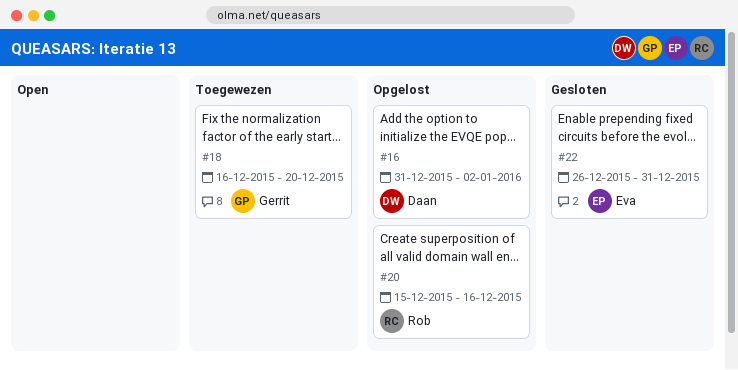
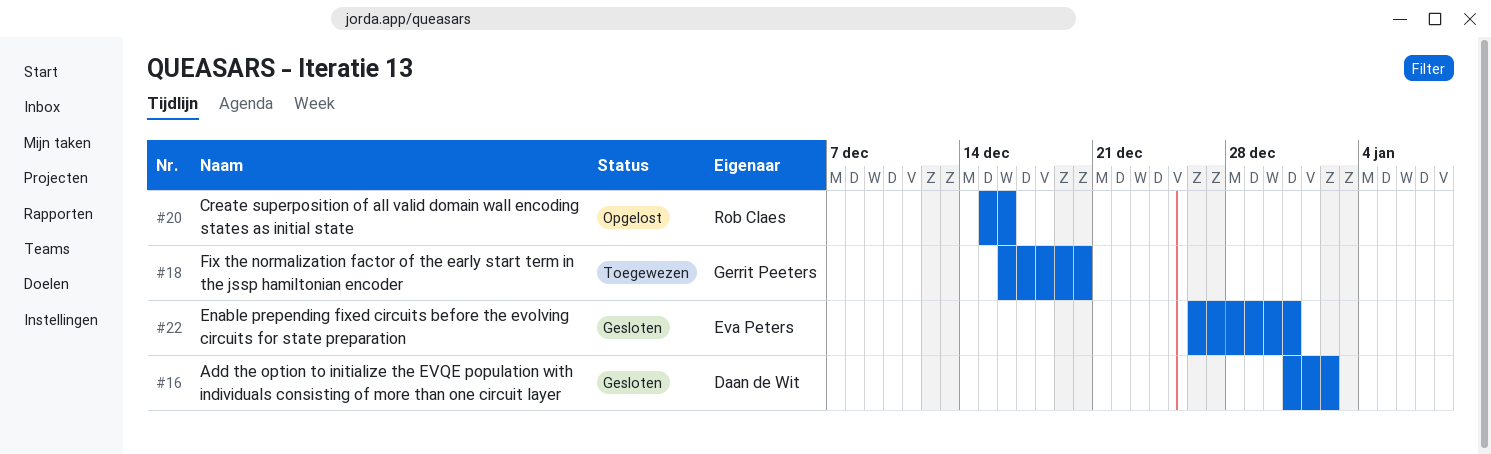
#16, status: Opgelost -> Gesloten

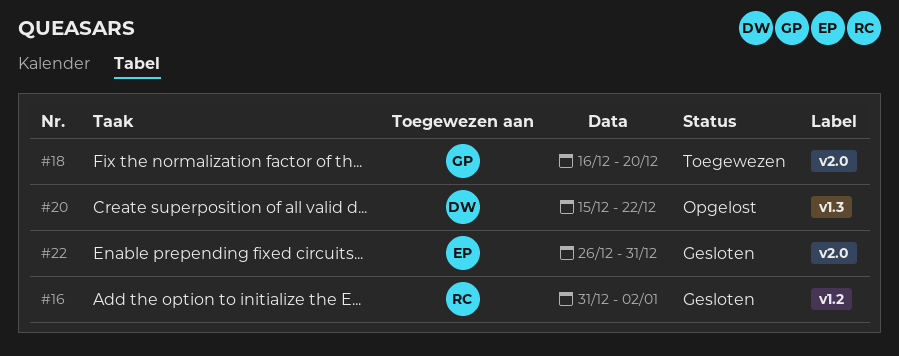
#16, owner: Daan de Wit -> Rob Claes
#20, owner: Rob Claes -> Daan de Wit
#20, due: Dec 16 -> Dec 22

